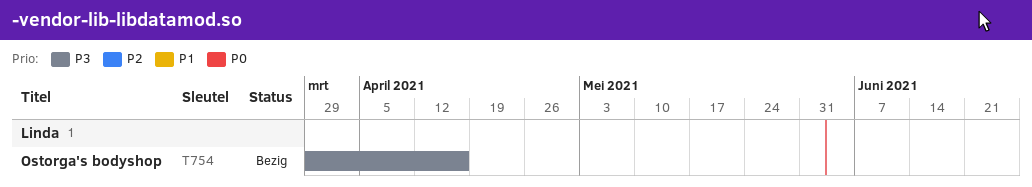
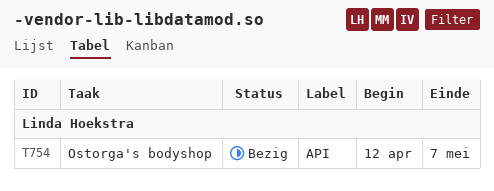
T754, start: Mar 29 -> Apr 12
T754, due: Apr 16 -> May 7

